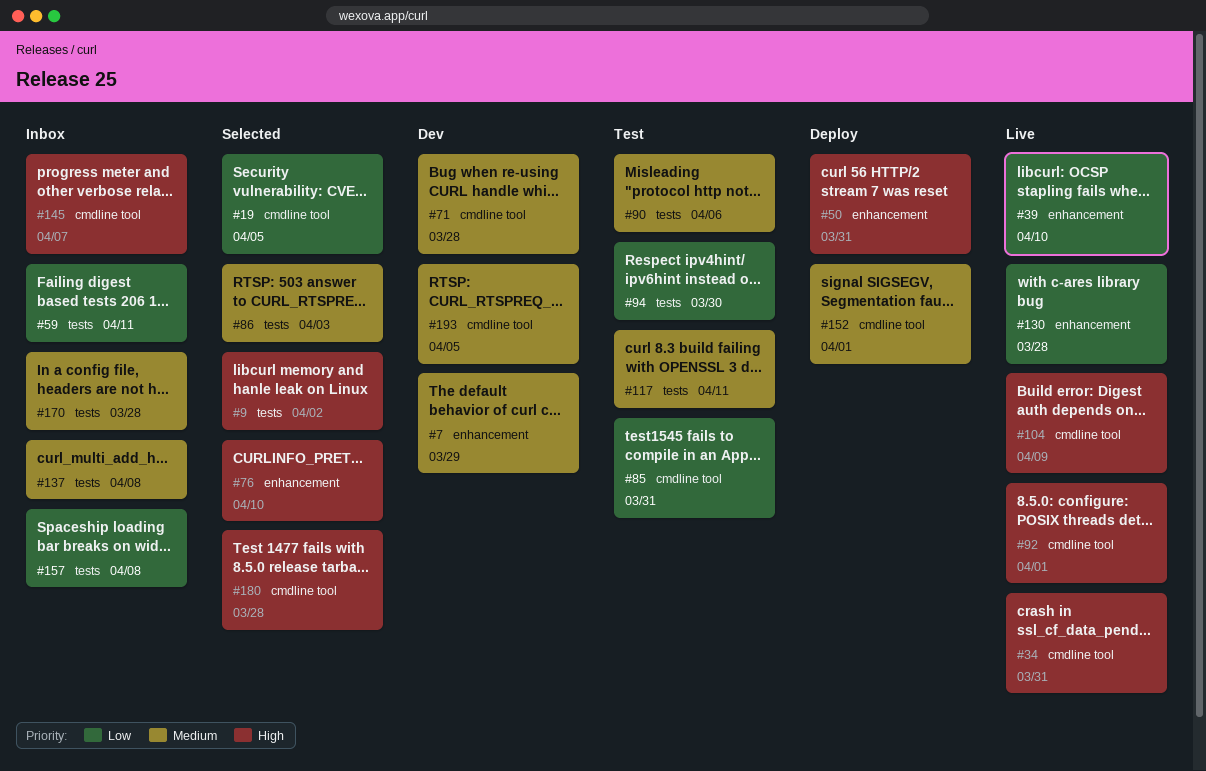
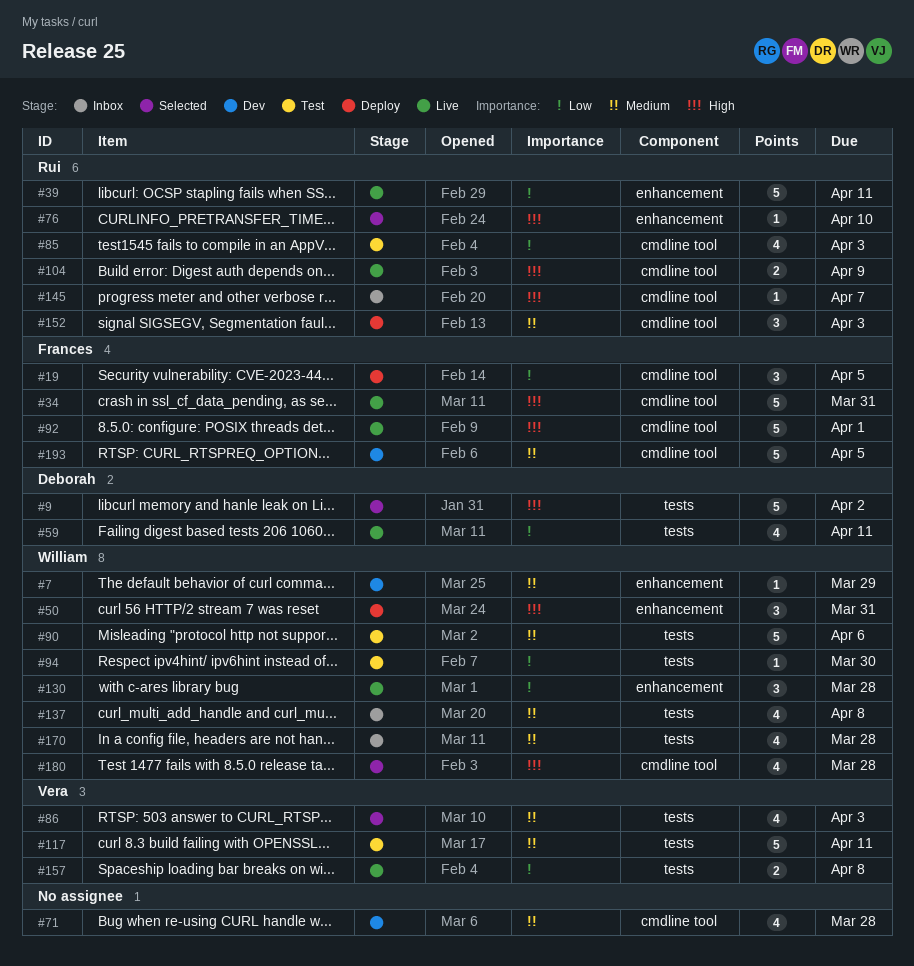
#19, status: Selected -> Deploy
#39, due: Apr 10 -> Apr 11
#59, status: Inbox -> Live
#85, due: Mar 31 -> Apr 3
#152, due: Apr 1 -> Apr 3
#157, status: Inbox -> Live

